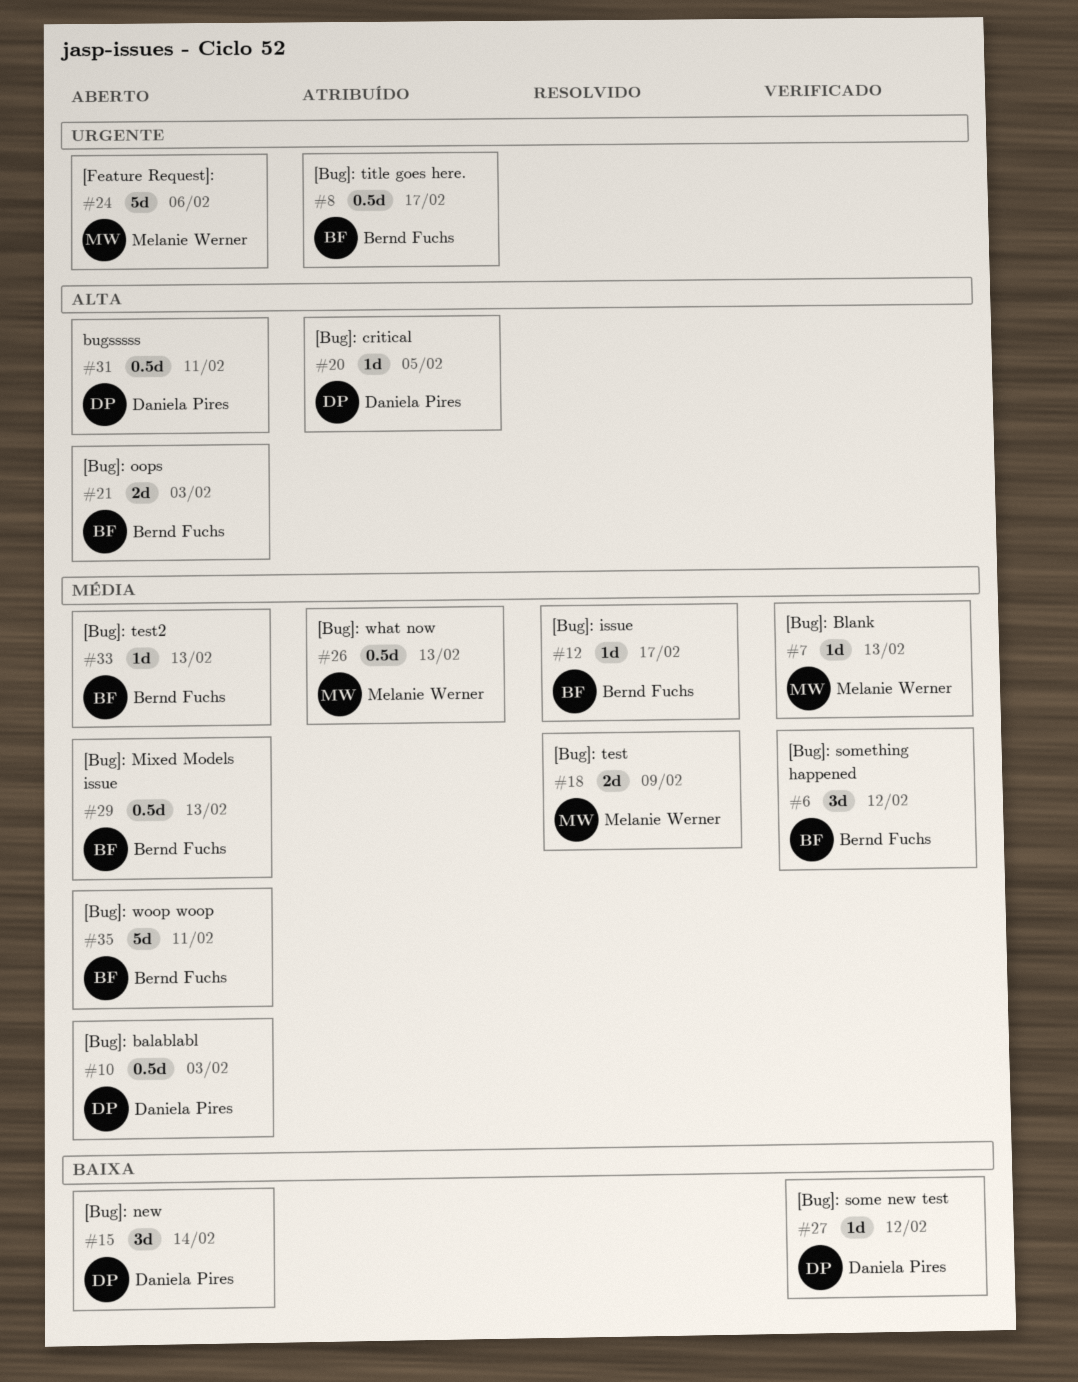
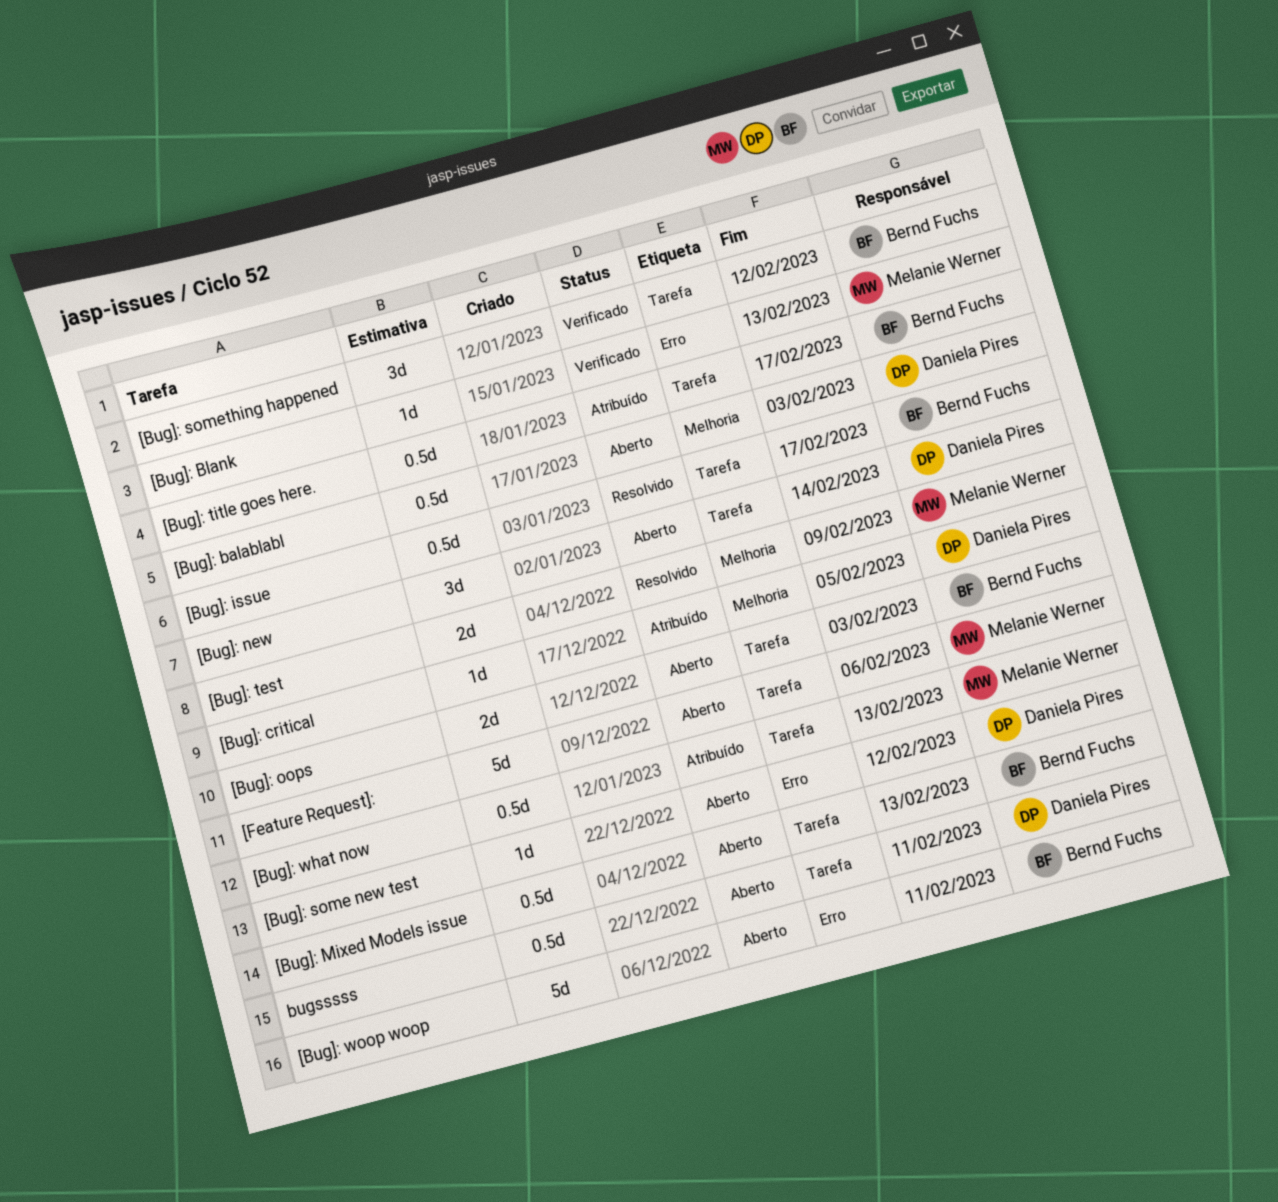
[Bug]: issue, estimate: 1d -> 0.5d
[Bug]: some new test, status: Verificado -> Aberto
[Bug]: test2: present -> none

